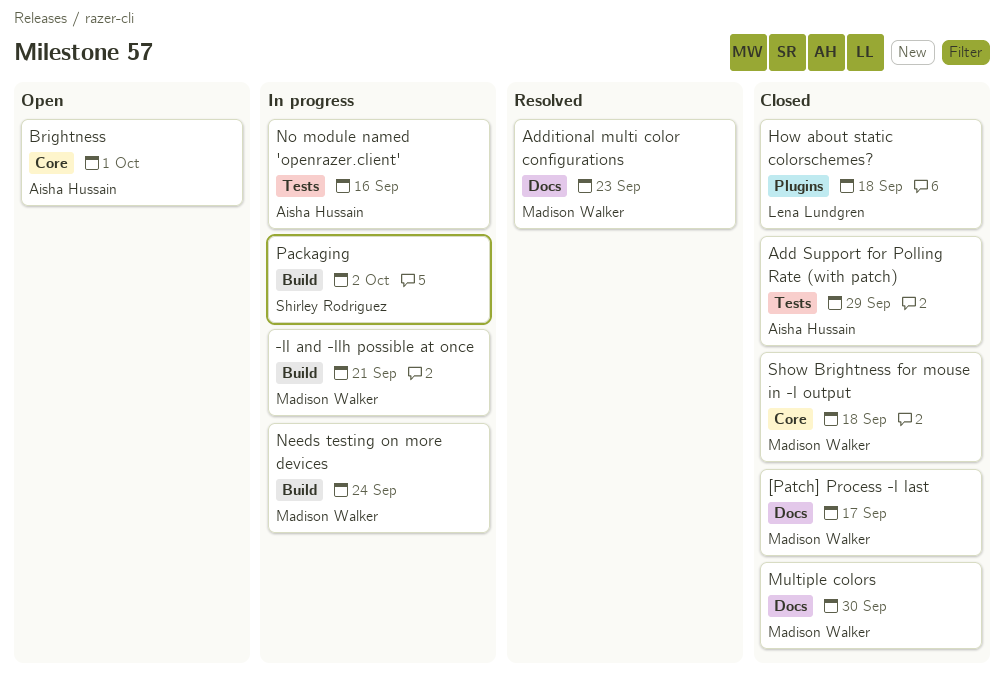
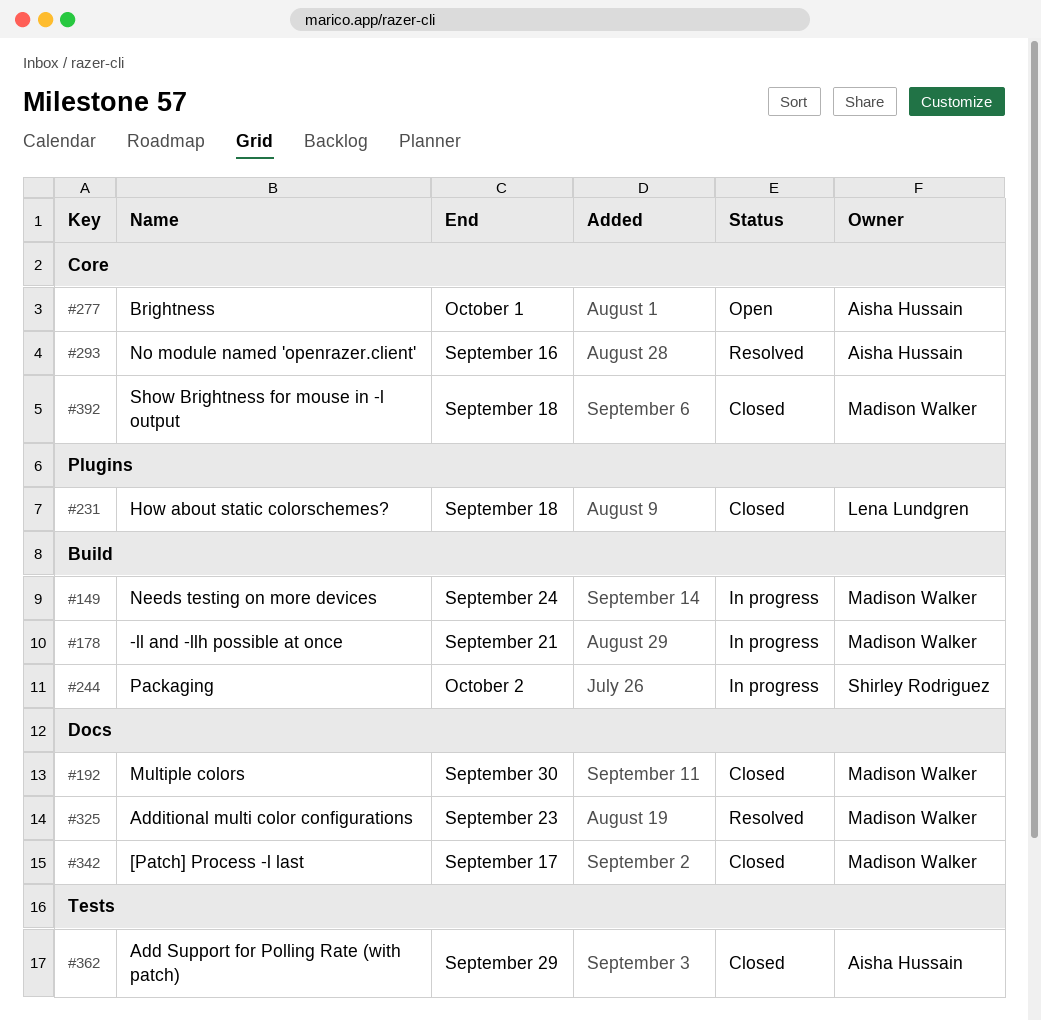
No module named 'openrazer.client', status: In progress -> Resolved
No module named 'openrazer.client', label: Tests -> Core

